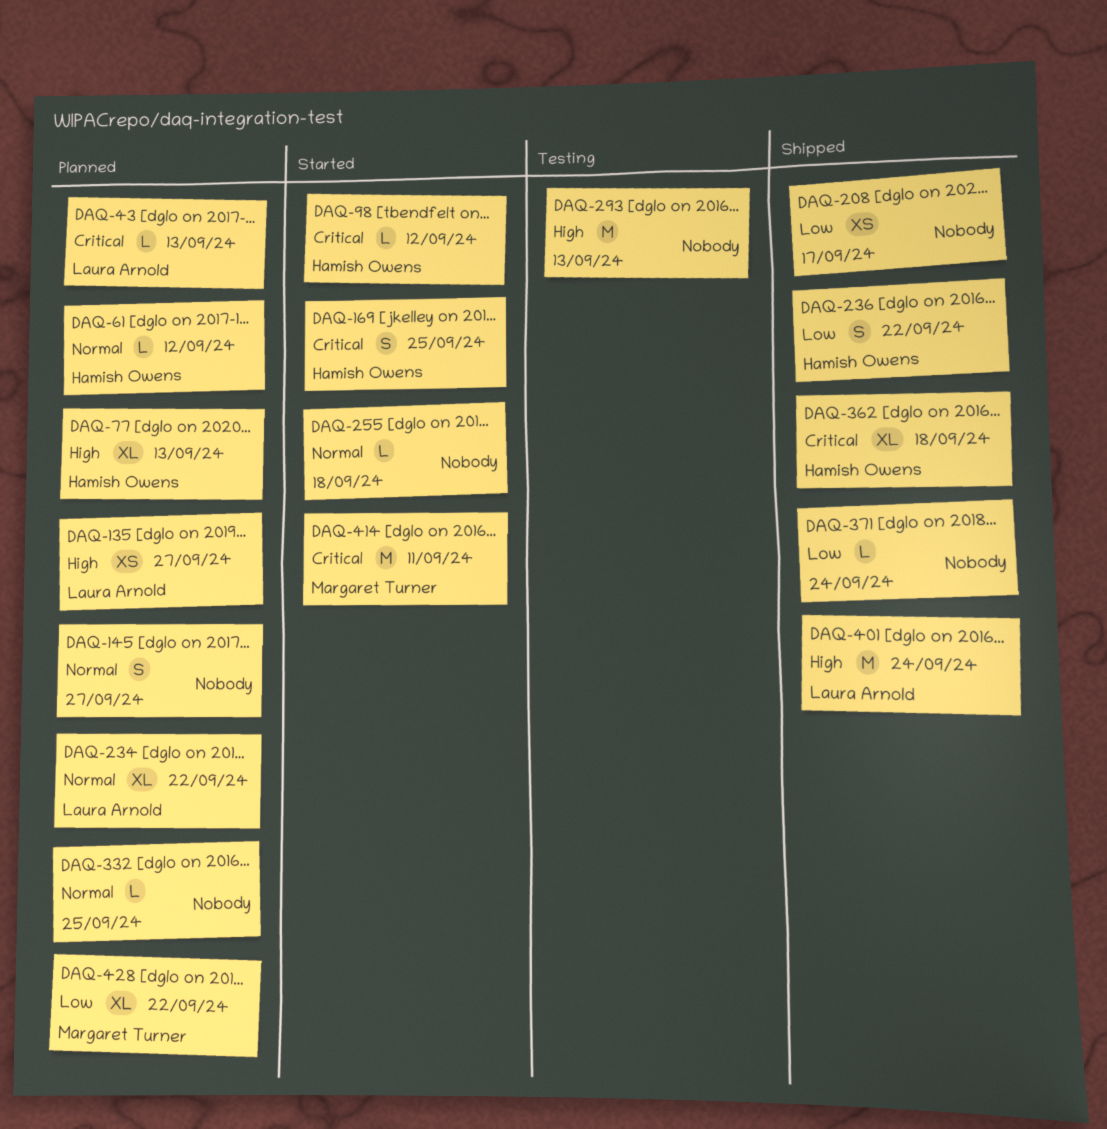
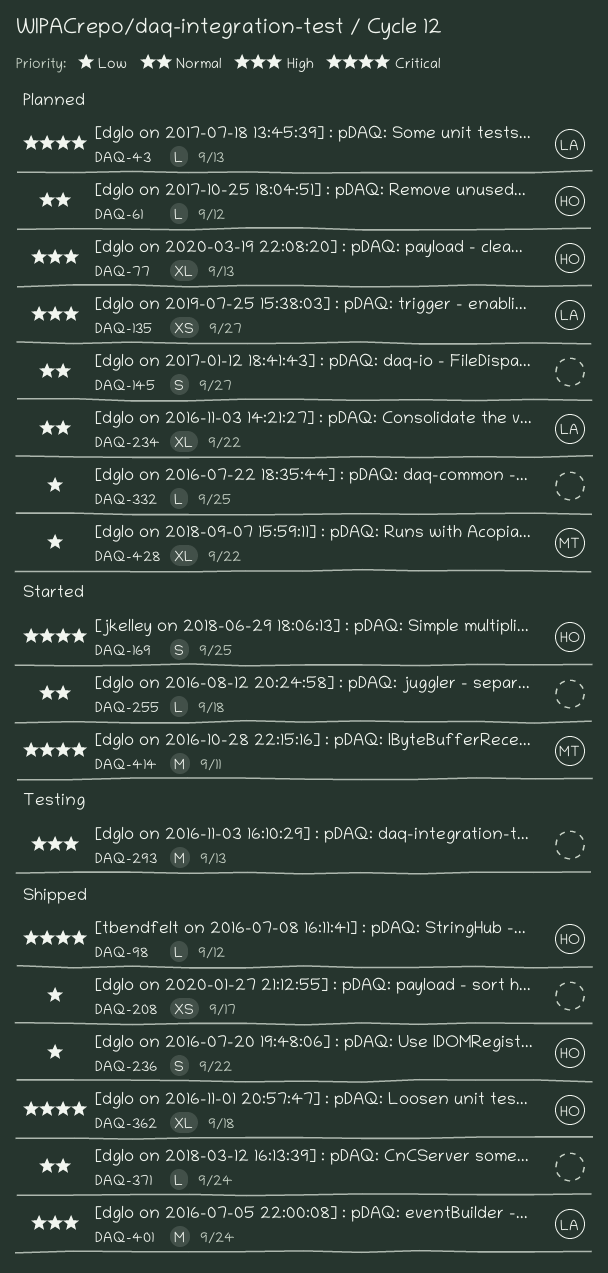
DAQ-98, status: Started -> Shipped
DAQ-332, priority: Normal -> Low
DAQ-371, priority: Low -> Normal

